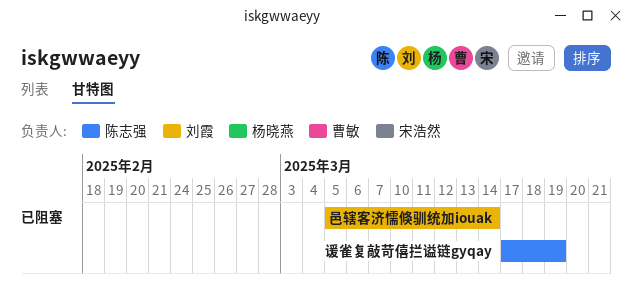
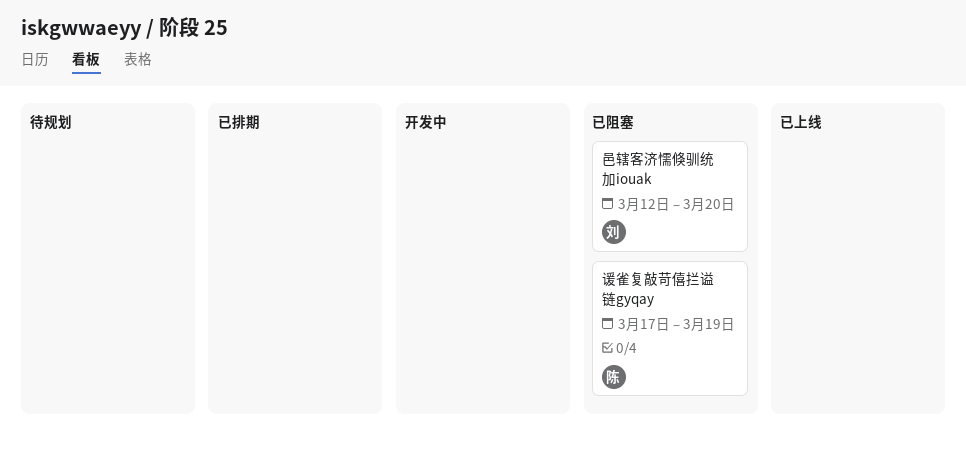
邑辖客济懦倏驯统加iouak, start: Mar 5 -> Mar 12
邑辖客济懦倏驯统加iouak, due: Mar 14 -> Mar 20

